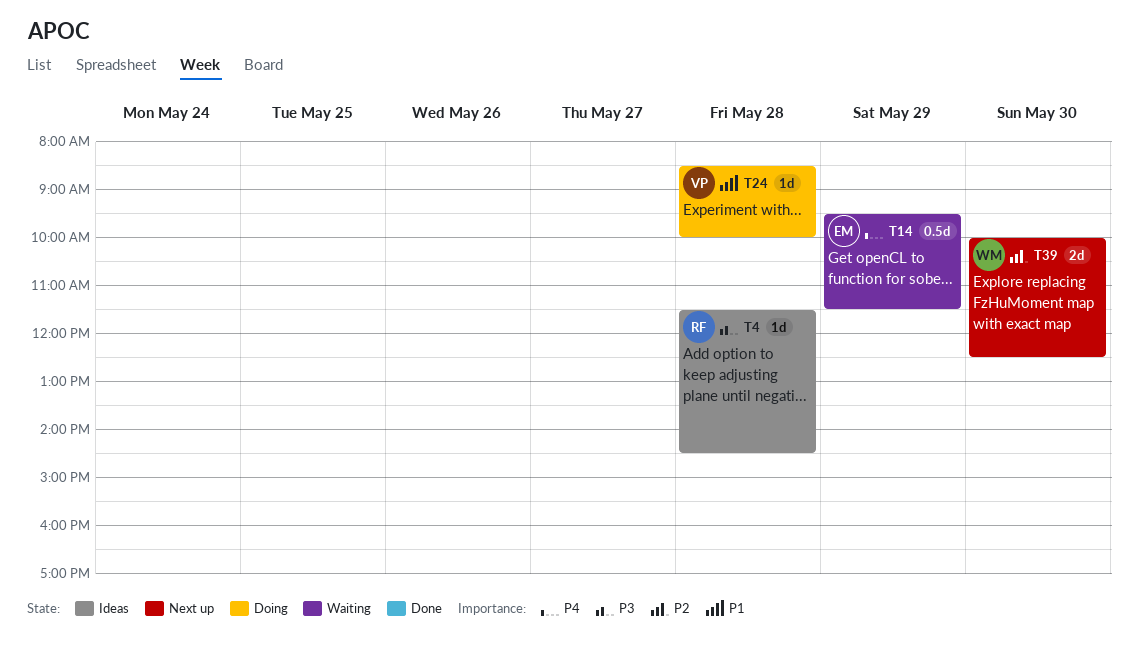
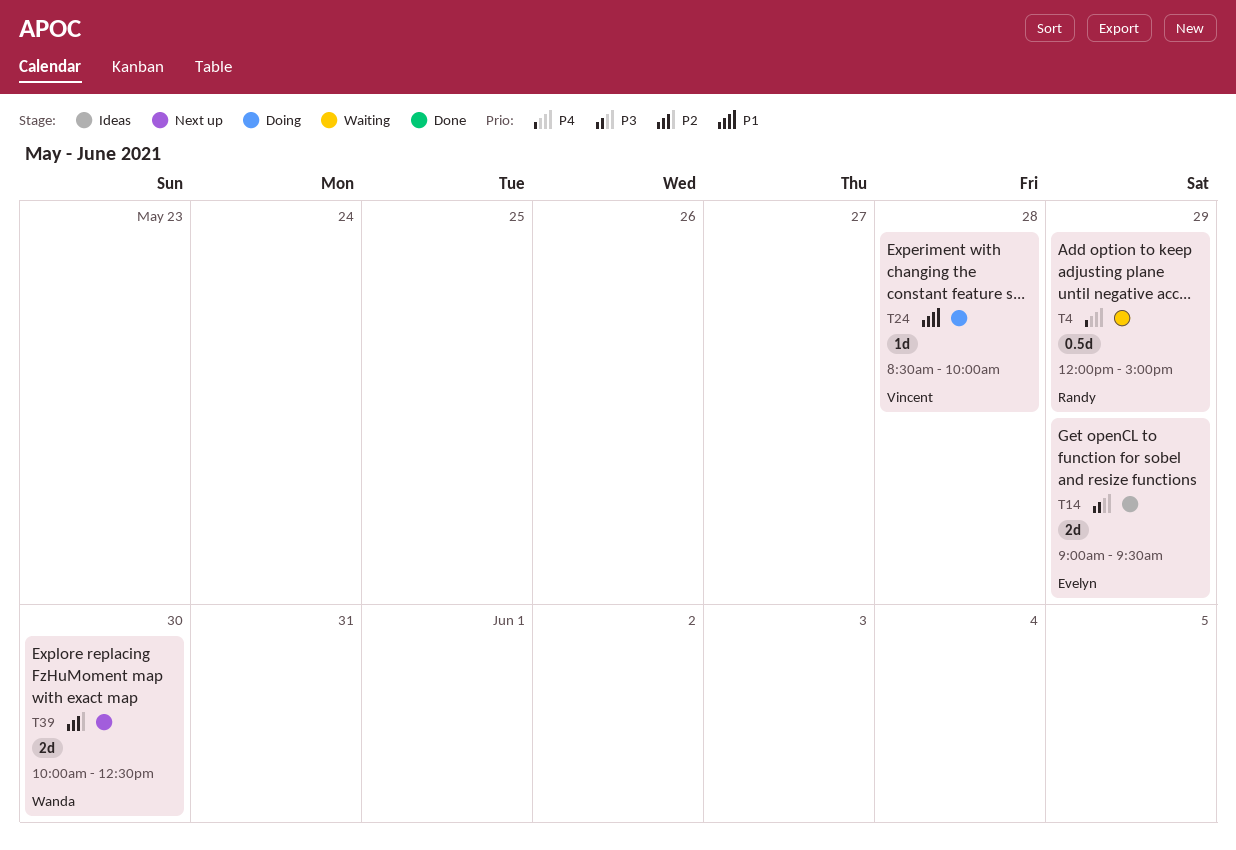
T4, status: Ideas -> Waiting
T4, priority: P3 -> P4
T4, estimate: 1d -> 0.5d
T4, day: May 28 -> May 29
T4, begins: 11:30 -> 12:00
T4, ends: 14:30 -> 15:00
T14, status: Waiting -> Ideas
T14, priority: P4 -> P3
T14, estimate: 0.5d -> 2d
T14, begins: 09:30 -> 09:00
T14, ends: 11:30 -> 09:30

